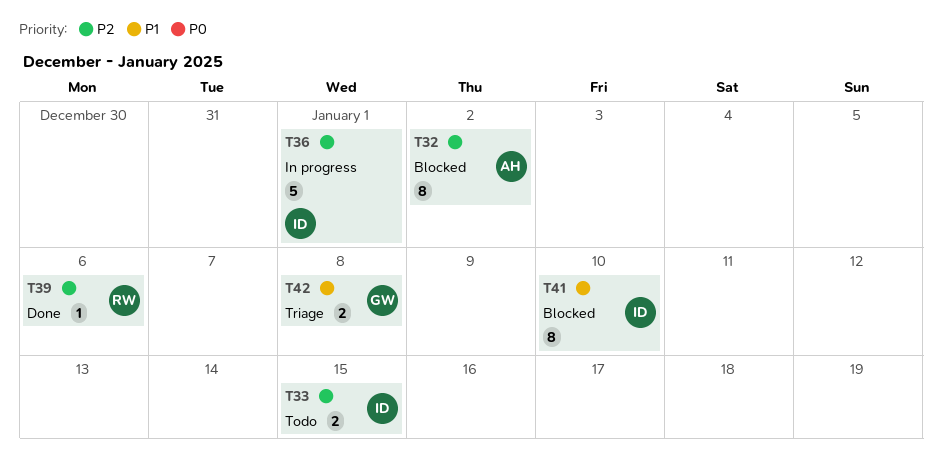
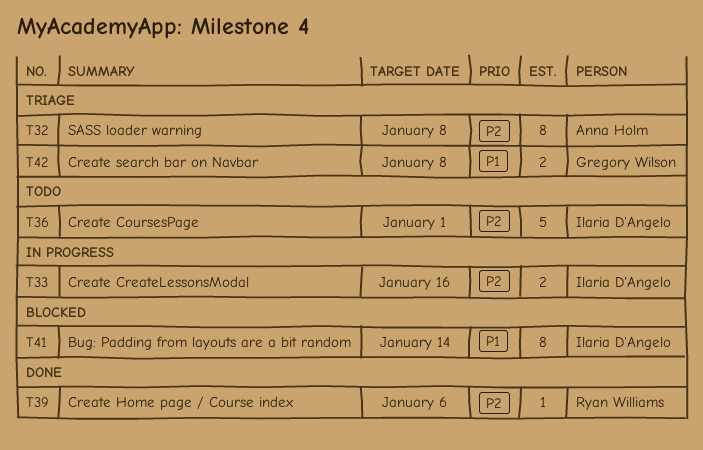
T32, status: Blocked -> Triage
T32, due: Jan 2 -> Jan 8
T33, status: Todo -> In progress
T33, due: Jan 15 -> Jan 16
T36, status: In progress -> Todo
T41, due: Jan 10 -> Jan 14

